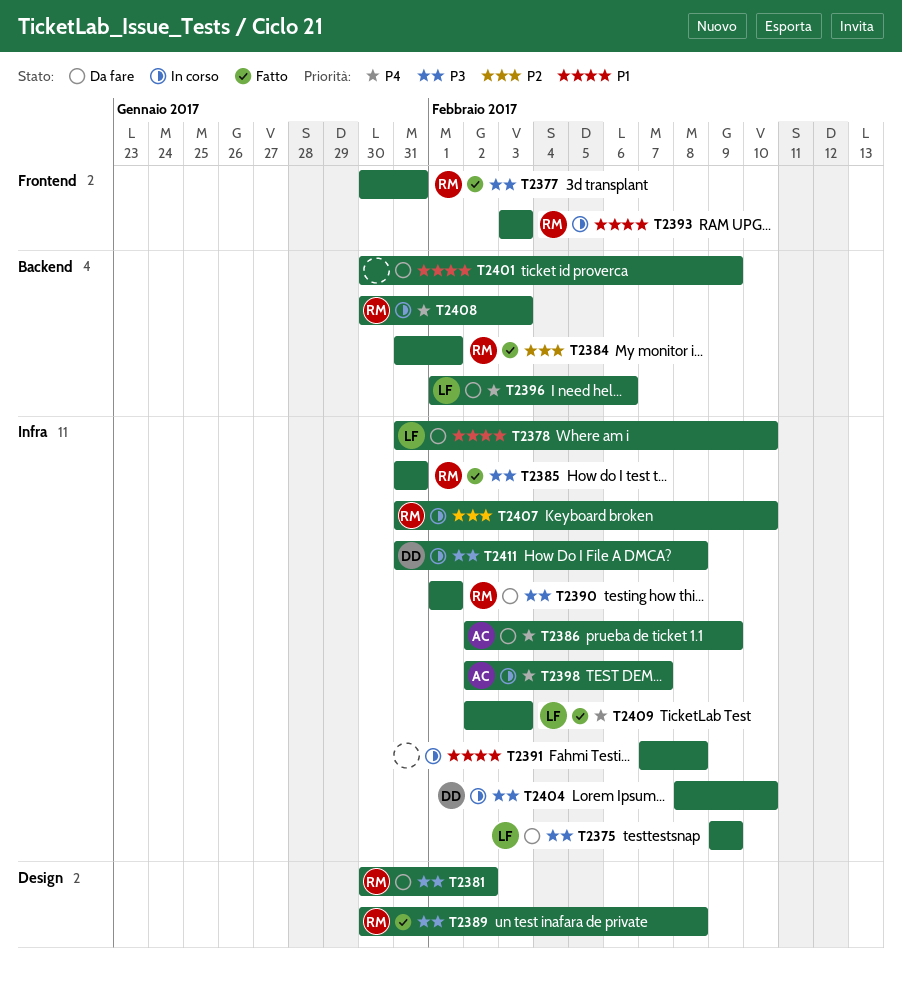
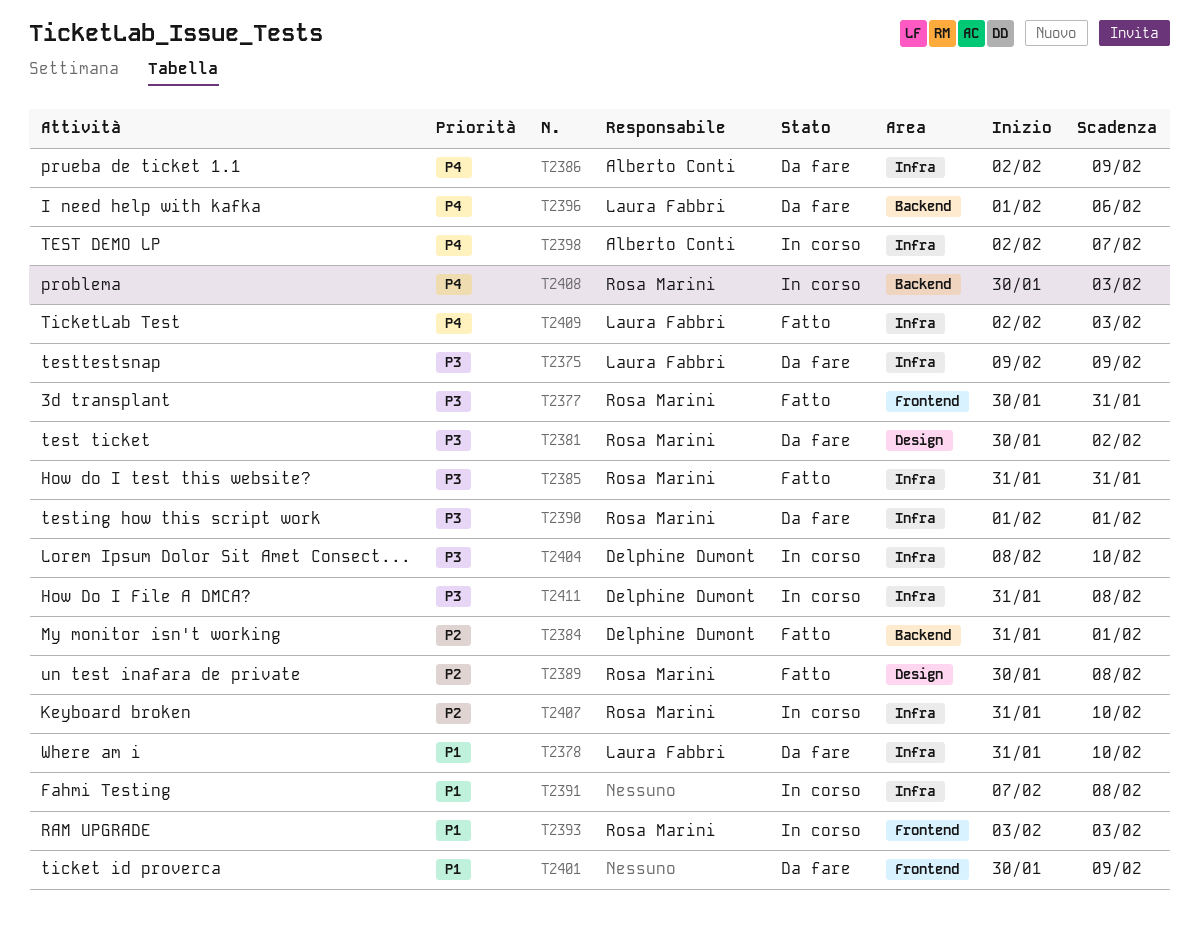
T2384, owner: Rosa Marini -> Delphine Dumont
T2389, priority: P3 -> P2
T2401, label: Backend -> Frontend

